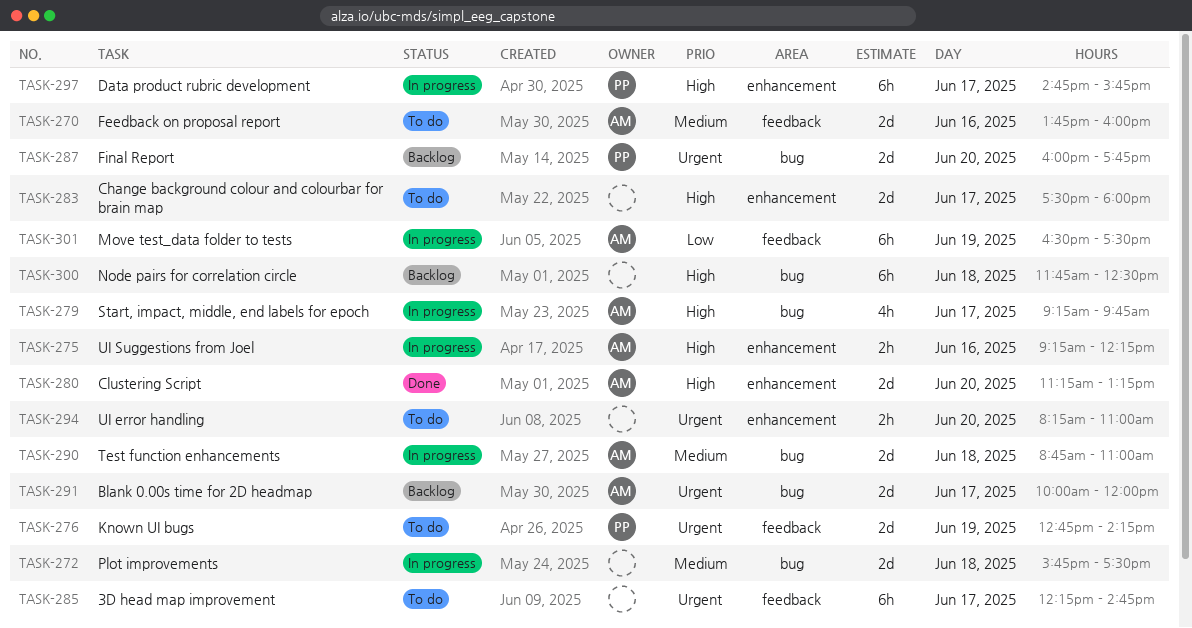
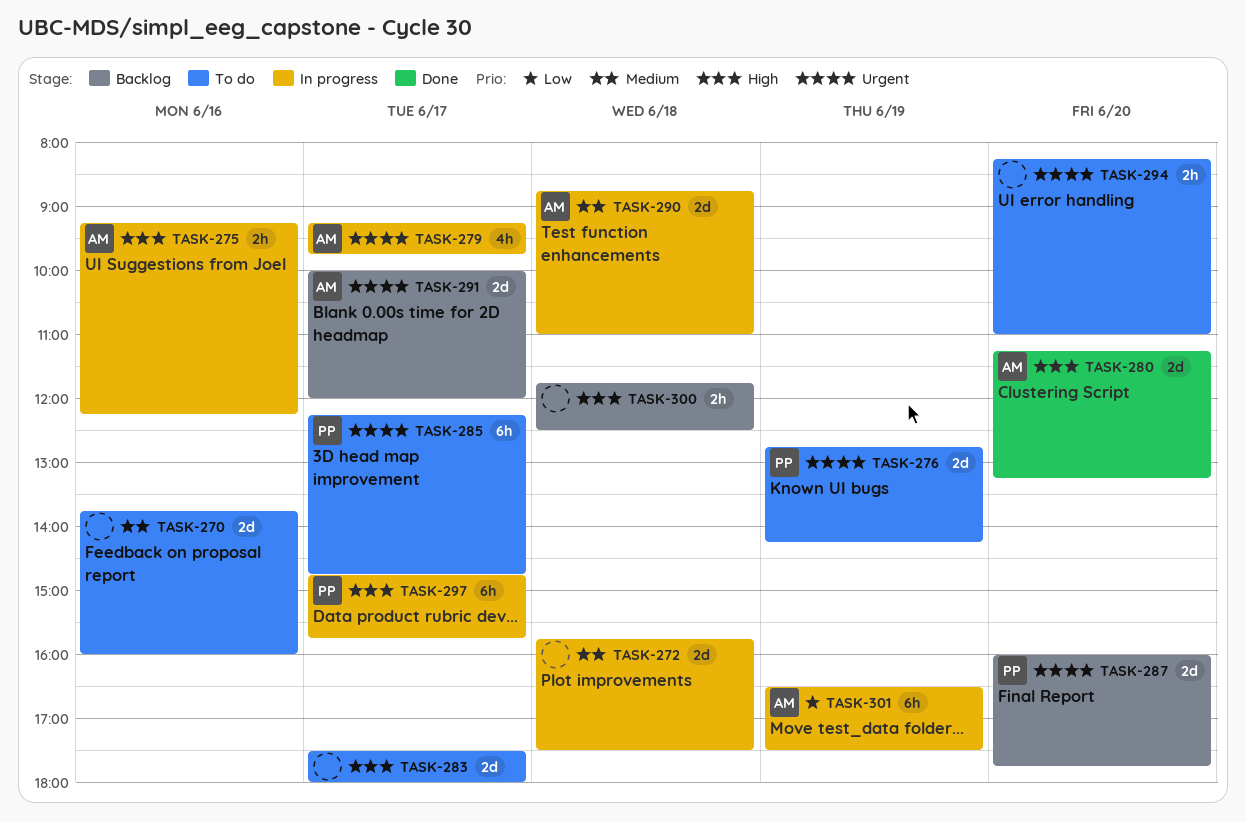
TASK-270, owner: AM -> none
TASK-279, priority: High -> Urgent
TASK-285, owner: none -> PP
TASK-300, estimate: 6h -> 2h

